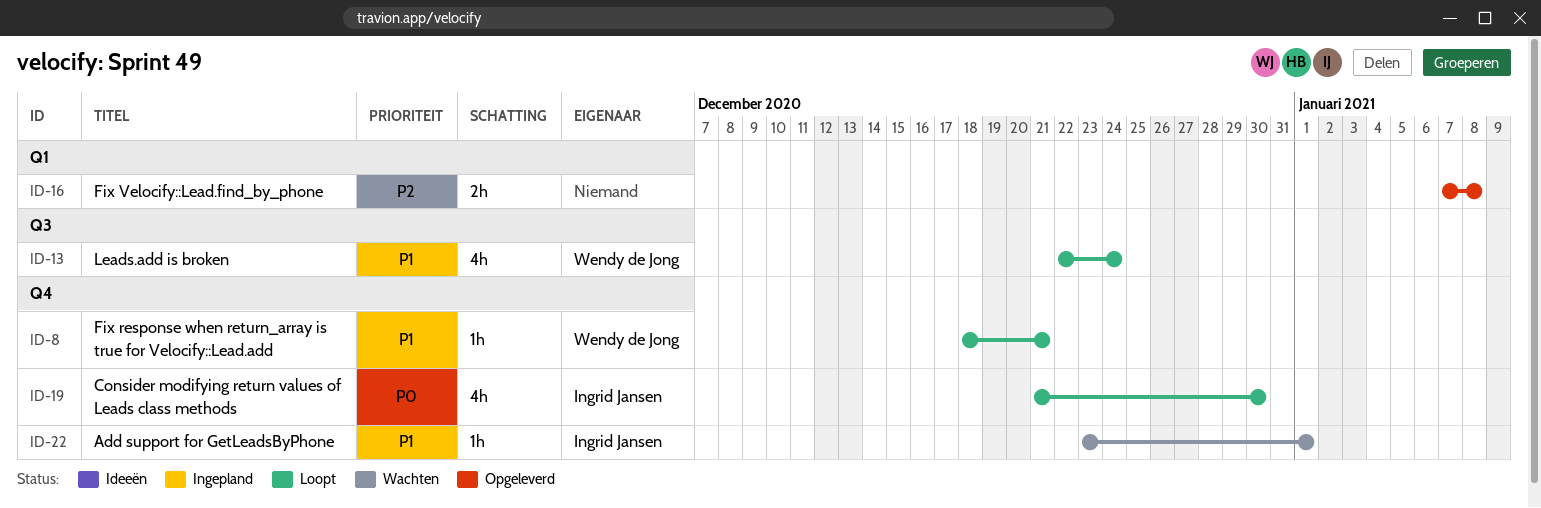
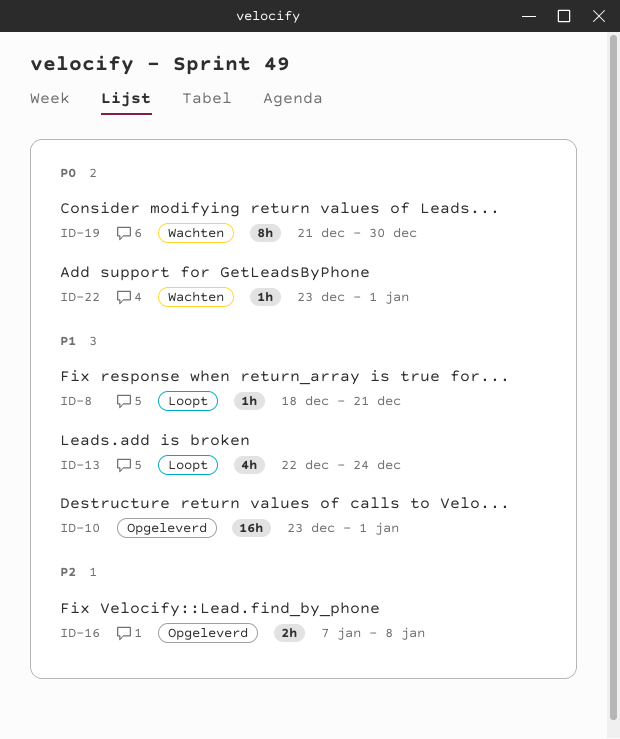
ID-10: none -> present
ID-19, status: Loopt -> Wachten
ID-19, estimate: 4h -> 8h
ID-22, priority: P1 -> P0

